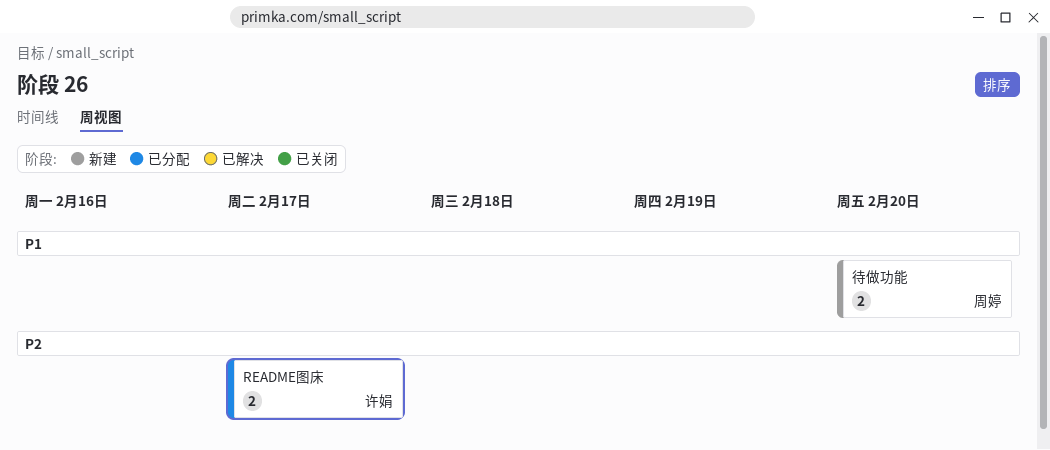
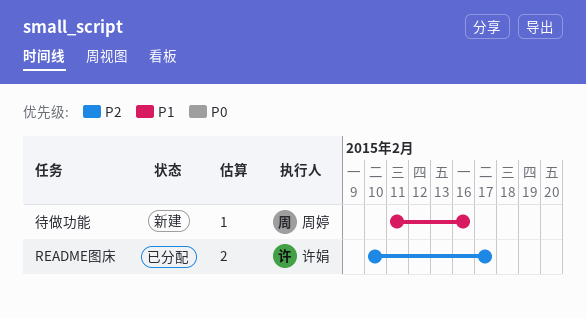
待做功能, estimate: 2 -> 1
待做功能, due: Feb 20 -> Feb 16

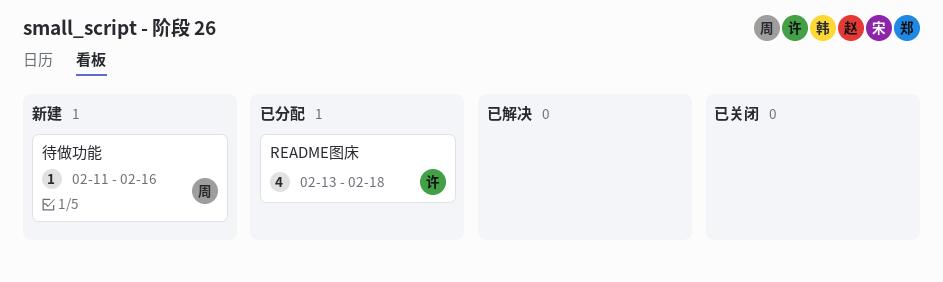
README图床, estimate: 2 -> 4
README图床, start: Feb 10 -> Feb 13
README图床, due: Feb 17 -> Feb 18

